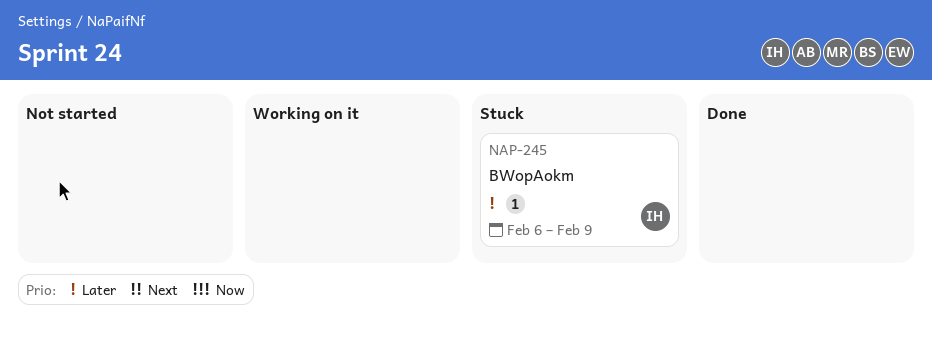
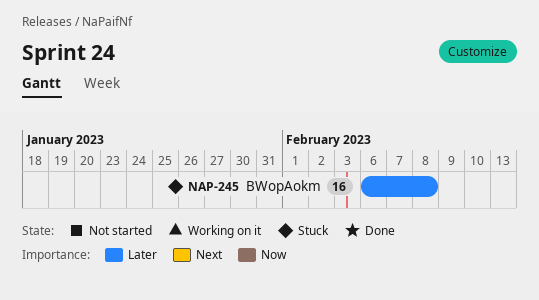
NAP-245, estimate: 1 -> 16
NAP-245, due: Feb 9 -> Feb 8

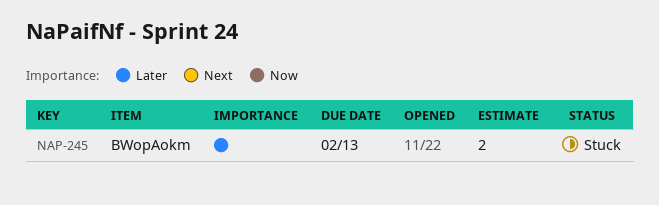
NAP-245, estimate: 16 -> 2
NAP-245, due: Feb 8 -> Feb 13

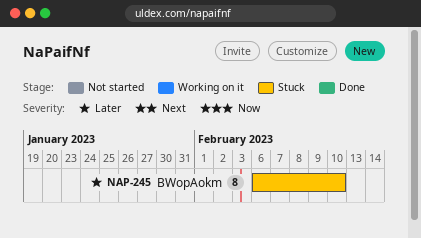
NAP-245, estimate: 2 -> 8
NAP-245, due: Feb 13 -> Feb 10

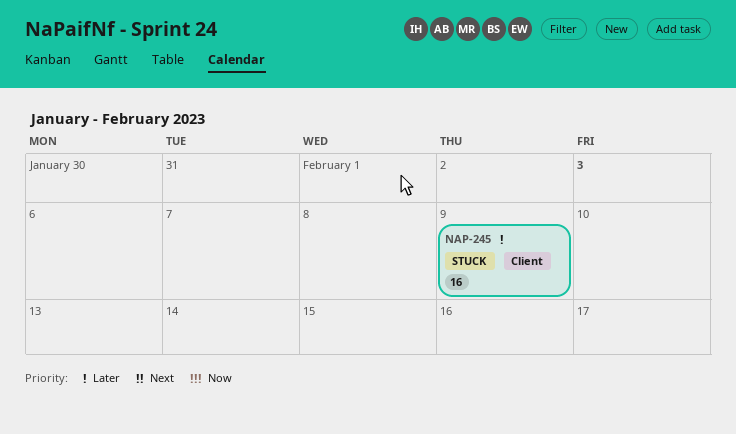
NAP-245, estimate: 8 -> 16
NAP-245, due: Feb 10 -> Feb 9

